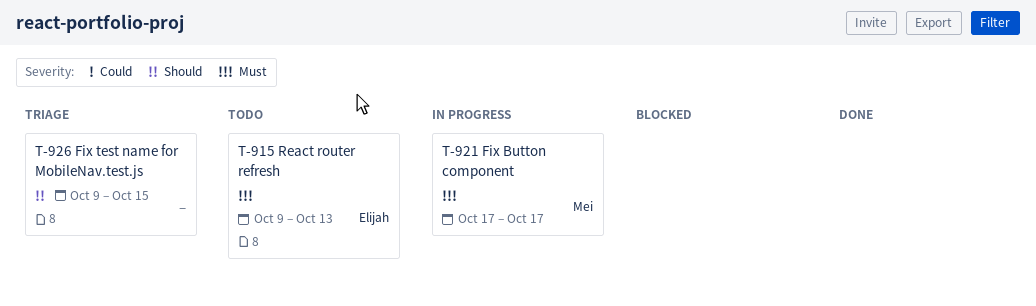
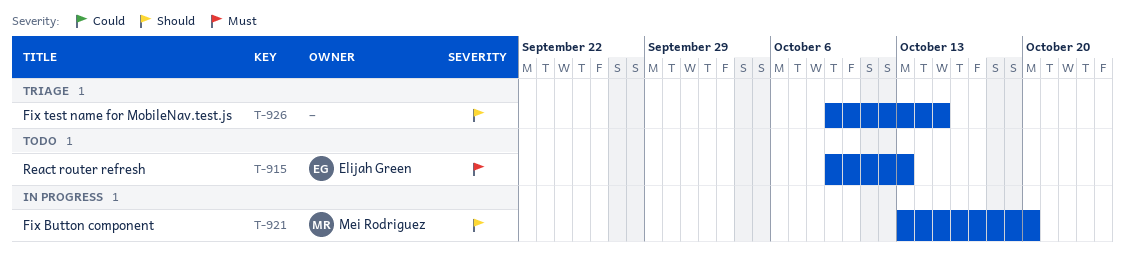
T-921, priority: Must -> Should
T-921, start: Oct 17 -> Oct 13
T-921, due: Oct 17 -> Oct 20

